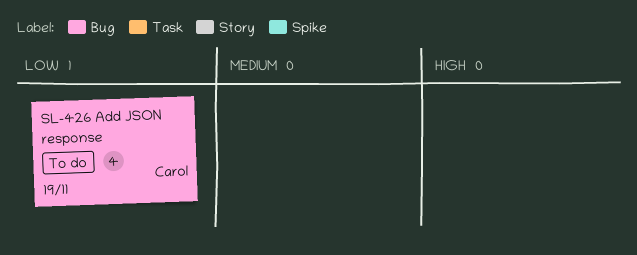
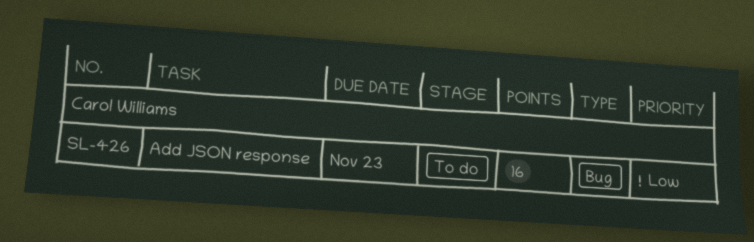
SL-426, estimate: 4 -> 16
SL-426, due: Nov 19 -> Nov 23

